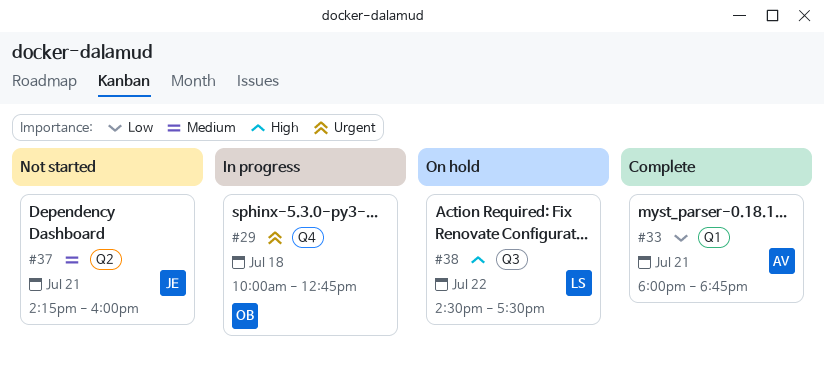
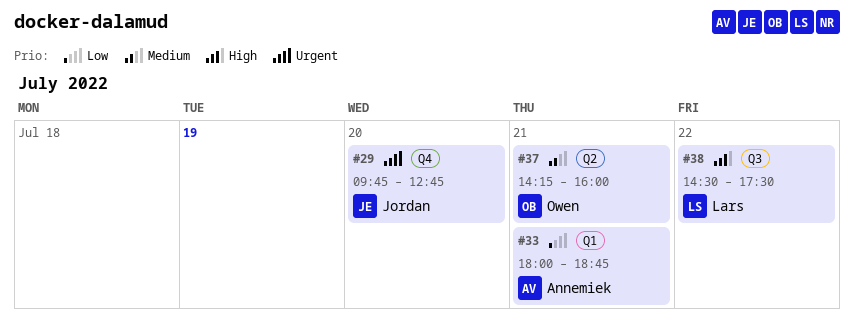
#29, owner: Owen -> Jordan
#29, day: Jul 18 -> Jul 20
#29, begins: 10:00 -> 09:45
#37, owner: Jordan -> Owen

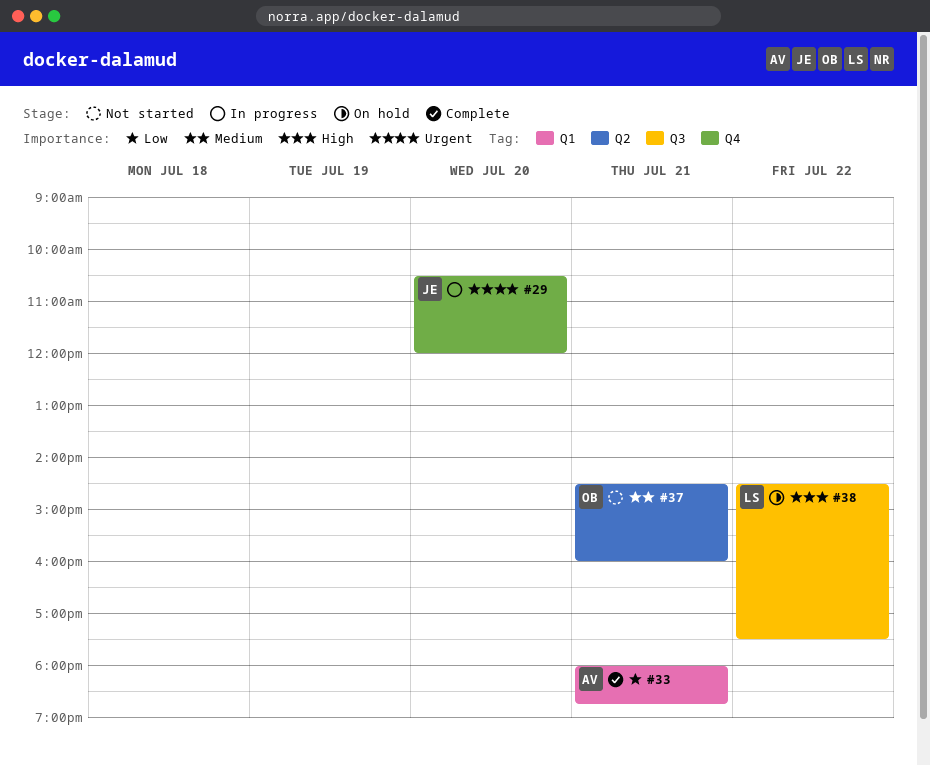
#29, begins: 09:45 -> 10:30
#29, ends: 12:45 -> 12:00
#37, begins: 14:15 -> 14:30

